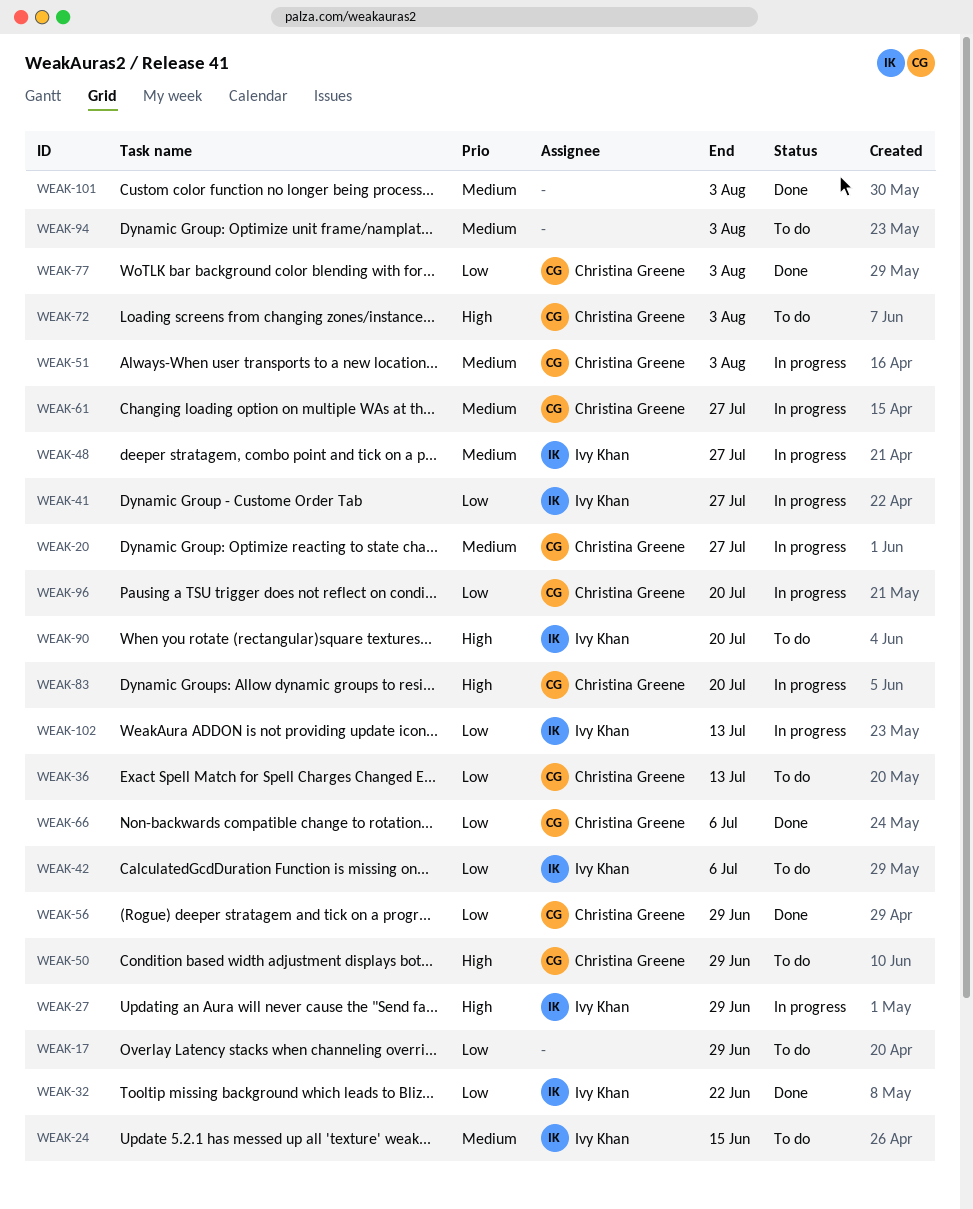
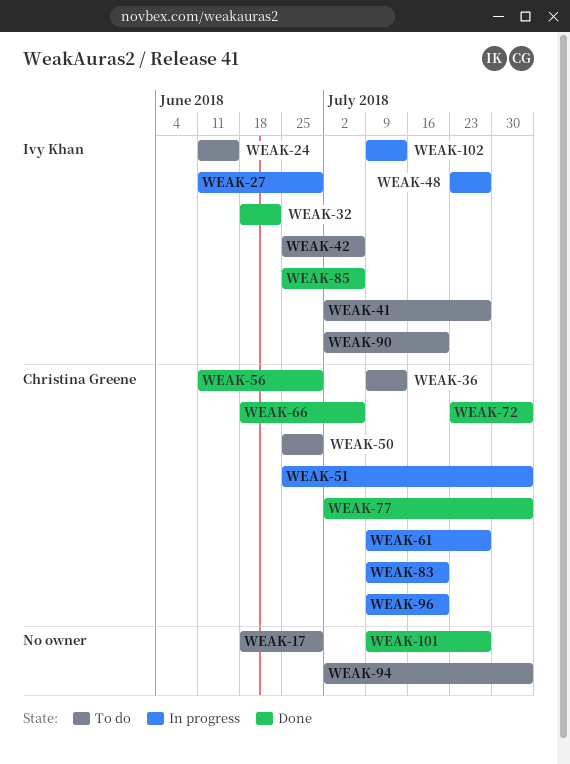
WEAK-20: present -> none
WEAK-41, status: In progress -> To do
WEAK-72, status: To do -> Done
WEAK-85: none -> present
WEAK-101, due: Aug 3 -> Jul 27

